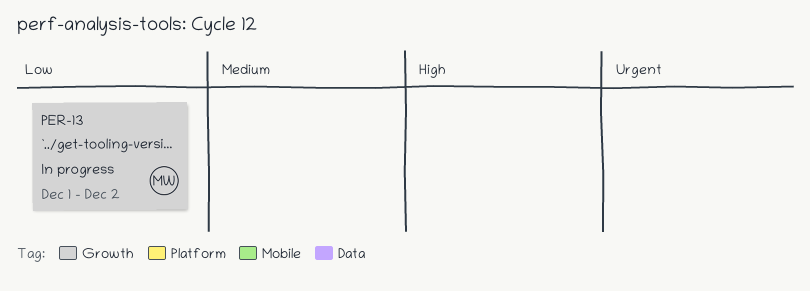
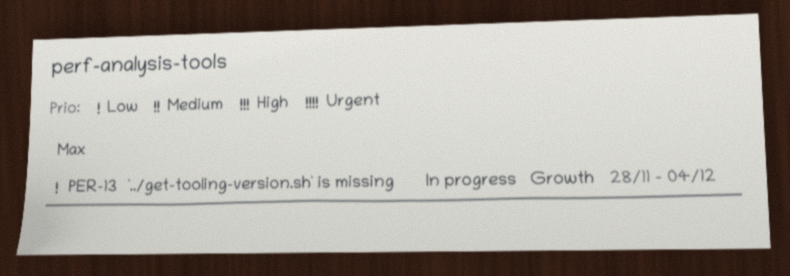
PER-13, start: Dec 1 -> Nov 28
PER-13, due: Dec 2 -> Dec 4

